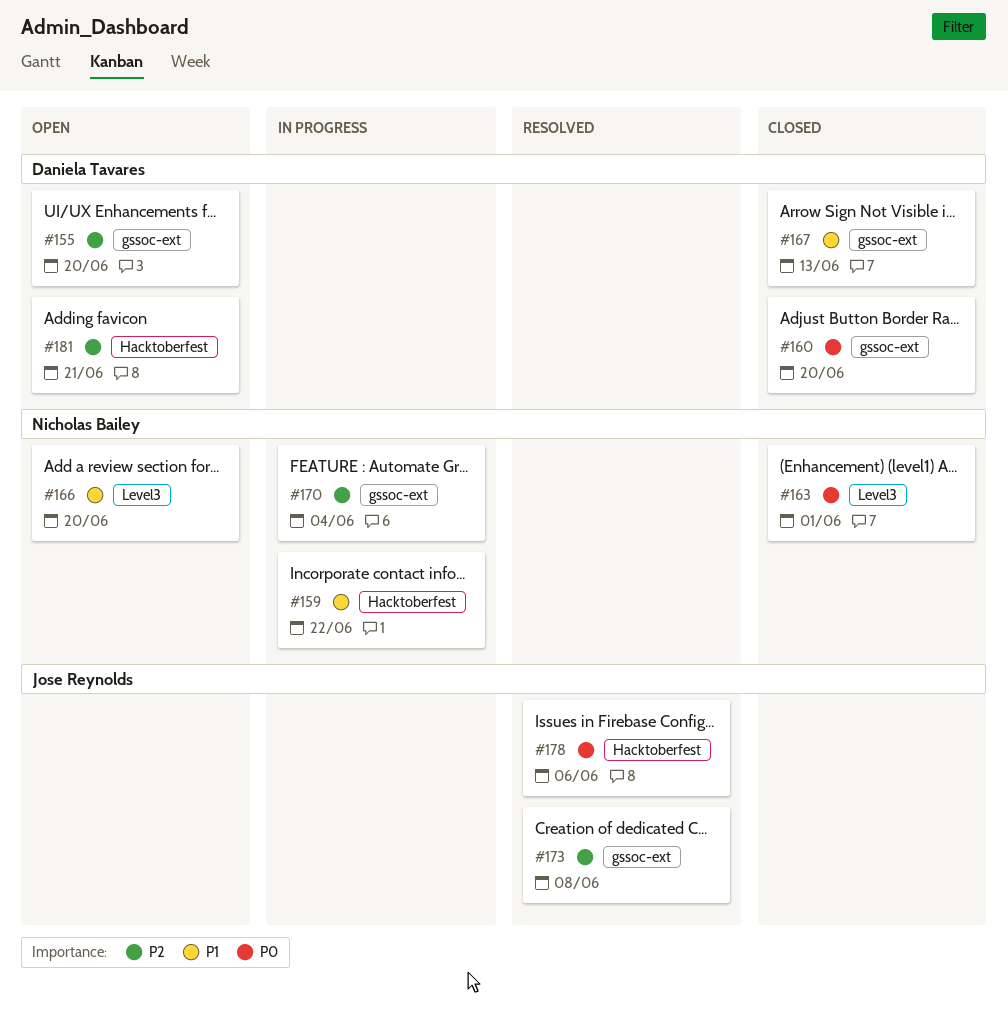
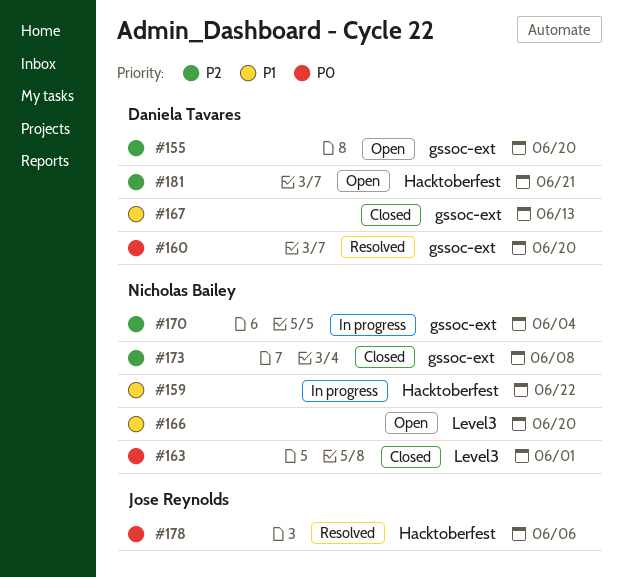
#160, status: Closed -> Resolved
#173, status: Resolved -> Closed
#173, owner: Jose Reynolds -> Nicholas Bailey

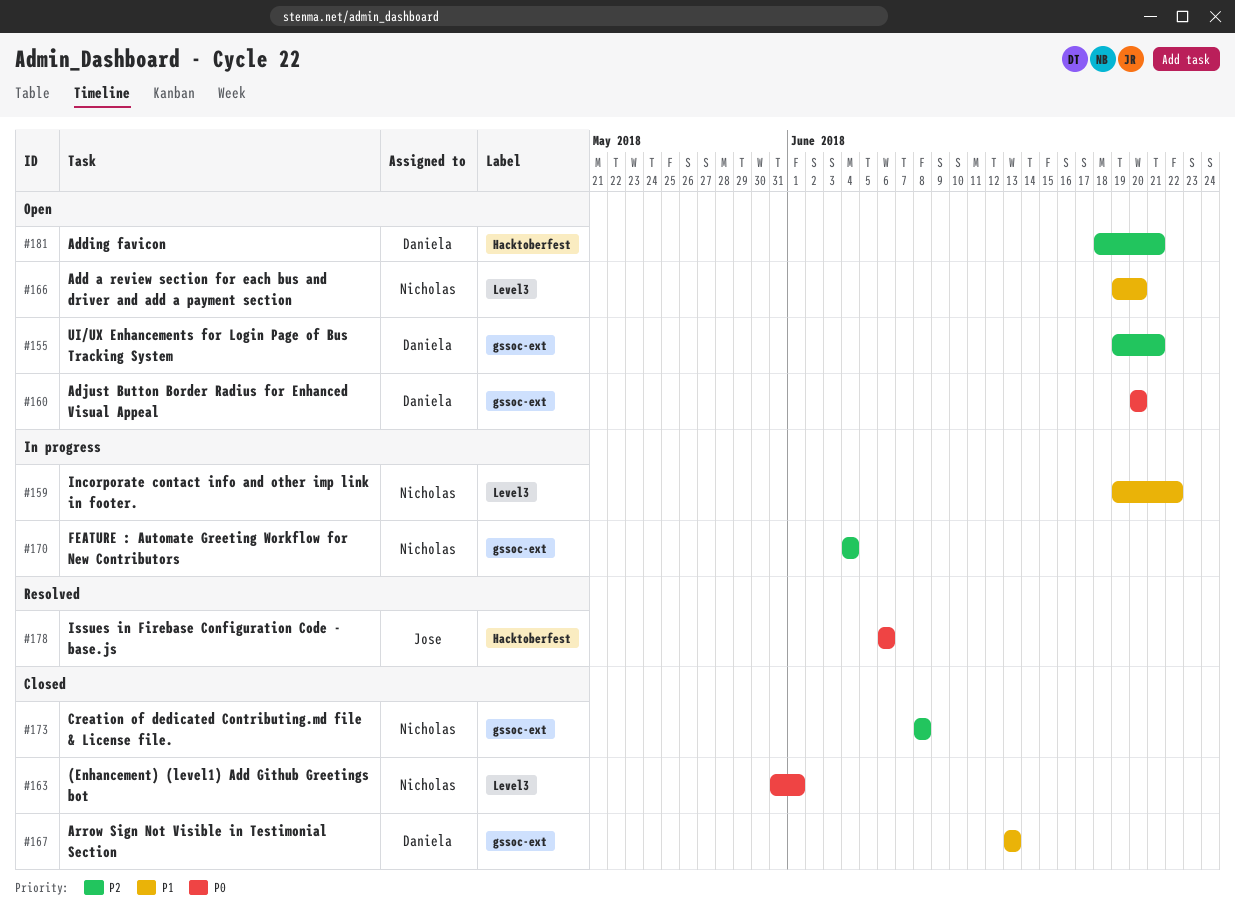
#155, due: Jun 20 -> Jun 21
#159, label: Hacktoberfest -> Level3
#160, status: Resolved -> Open

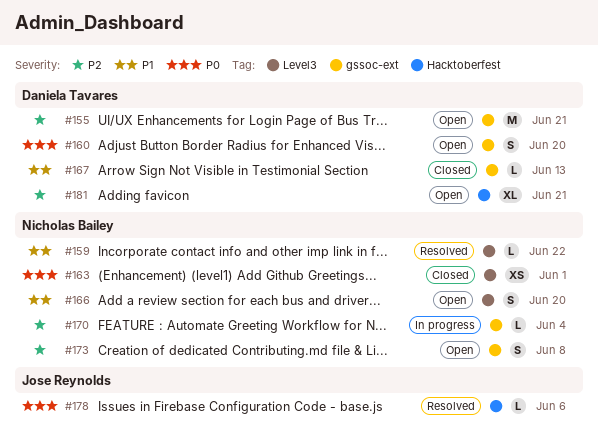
#159, status: In progress -> Resolved
#173, status: Closed -> Open

